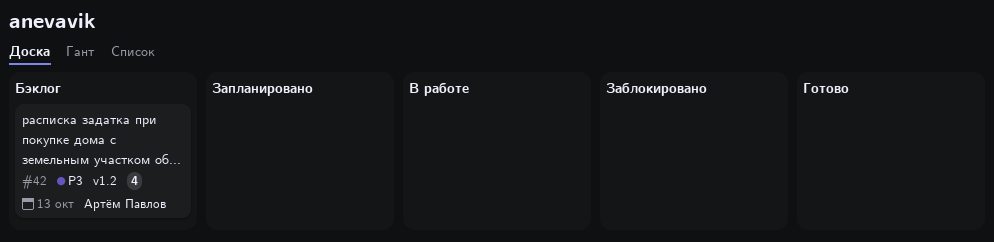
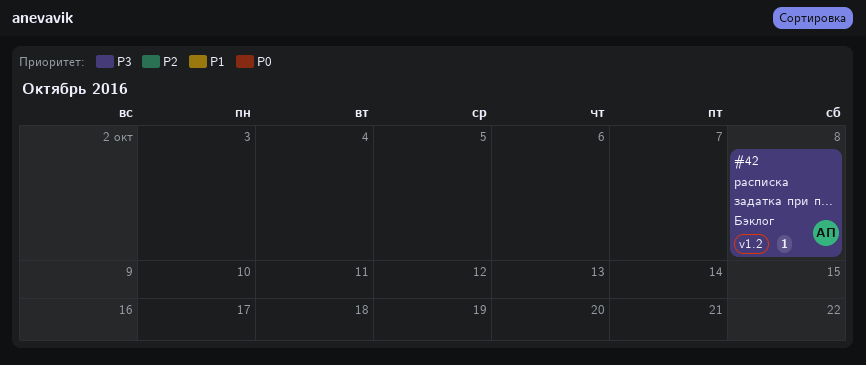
#42, estimate: 4 -> 1
#42, due: Oct 13 -> Oct 8

